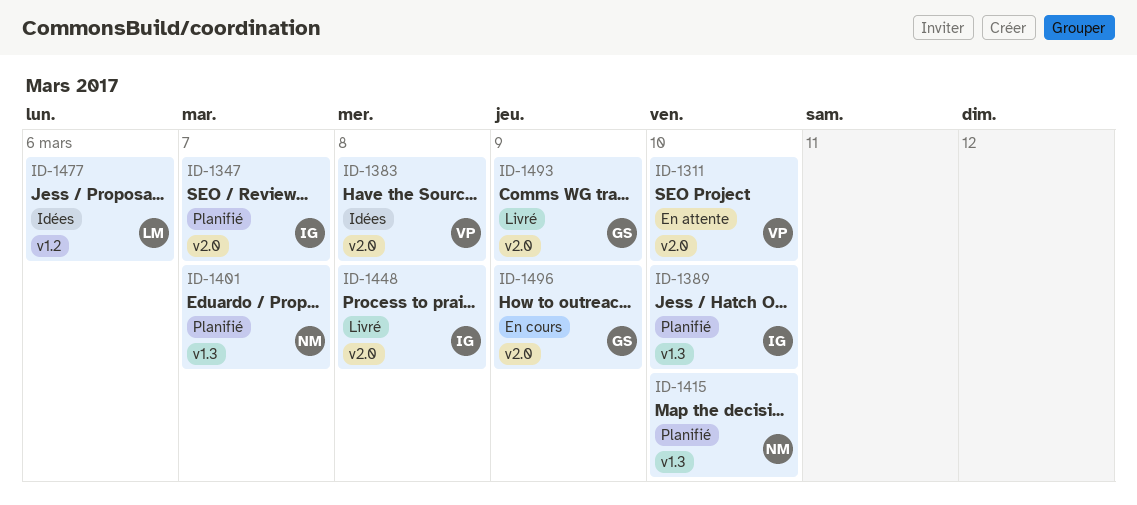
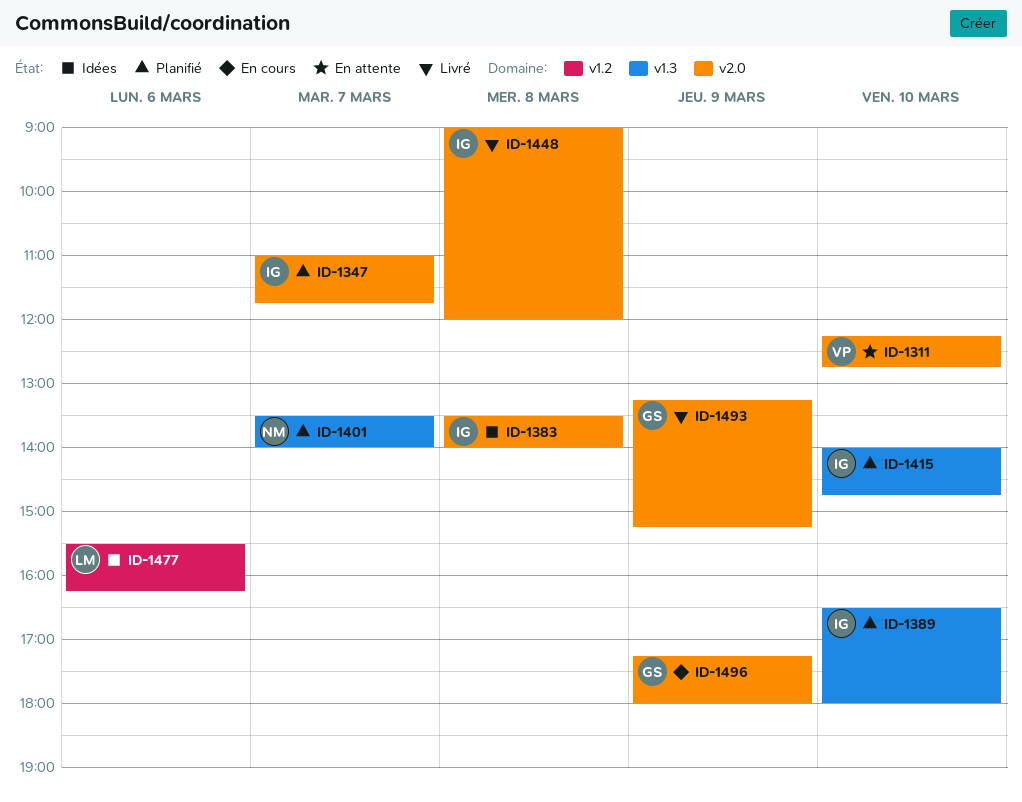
ID-1383, owner: VP -> IG
ID-1415, owner: NM -> IG

